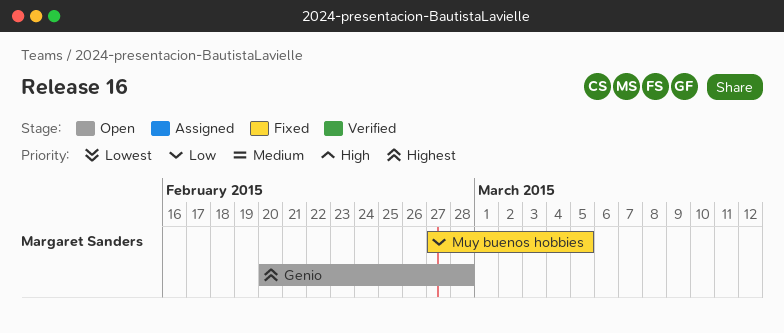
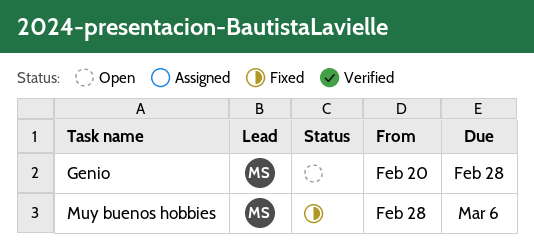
Muy buenos hobbies, start: Feb 27 -> Feb 28
Muy buenos hobbies, due: Mar 5 -> Mar 6

